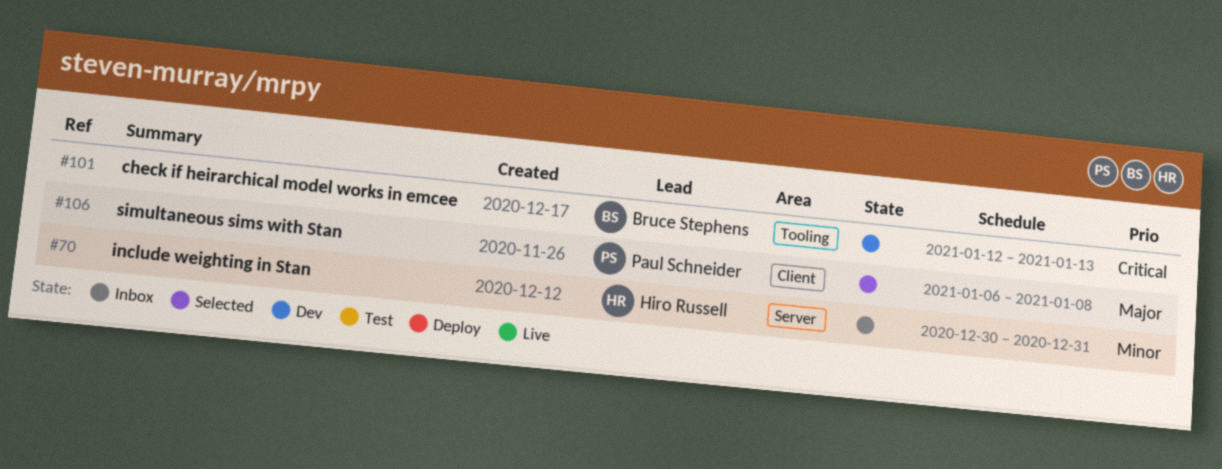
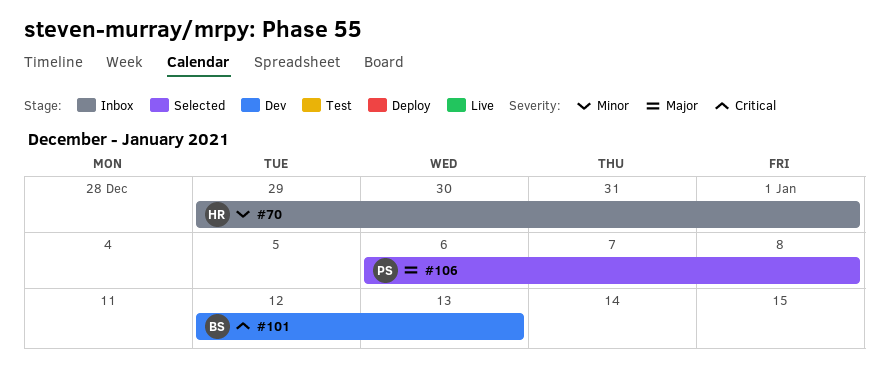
#70, start: Dec 30 -> Dec 29
#70, due: Dec 31 -> Jan 1

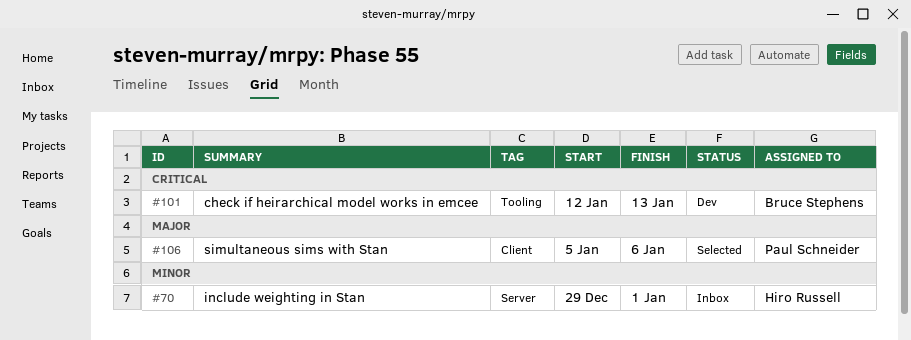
#106, start: Jan 6 -> Jan 5
#106, due: Jan 8 -> Jan 6

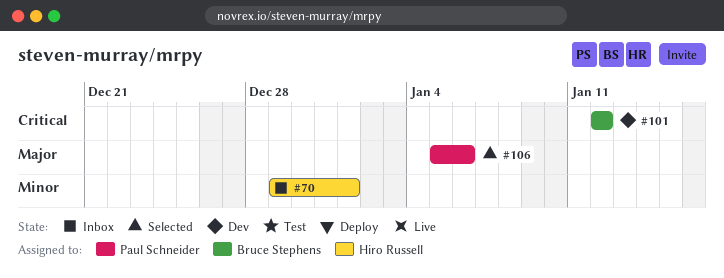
#101, due: Jan 13 -> Jan 12

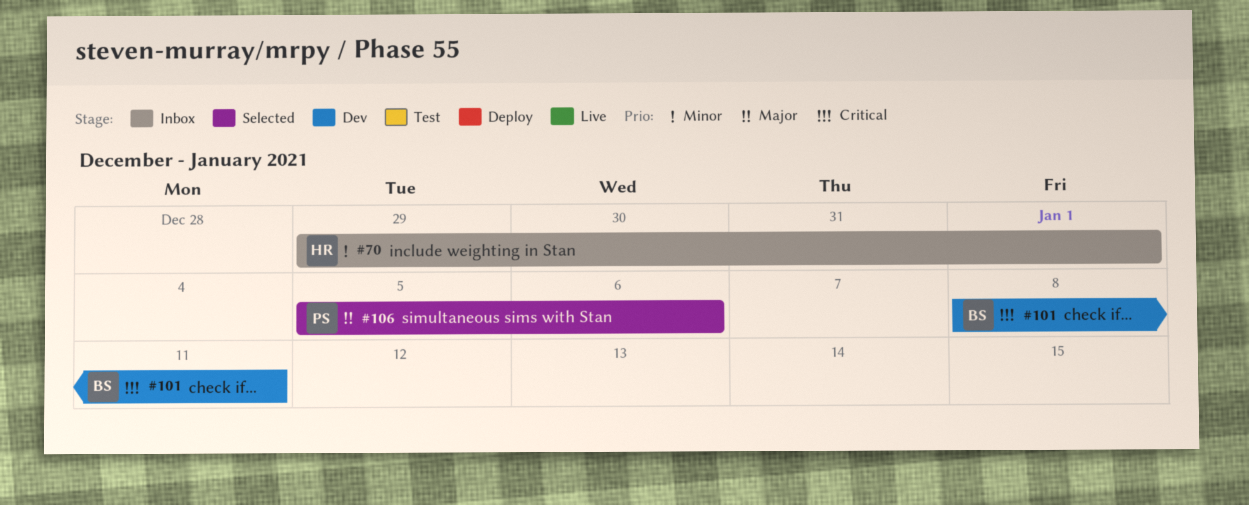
#101, start: Jan 12 -> Jan 8
#101, due: Jan 12 -> Jan 11

